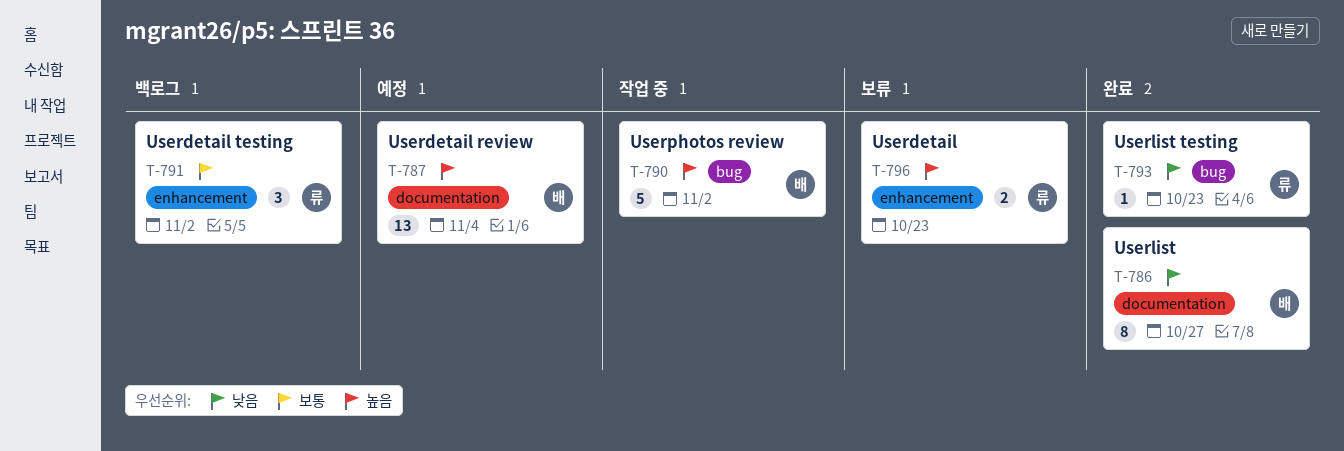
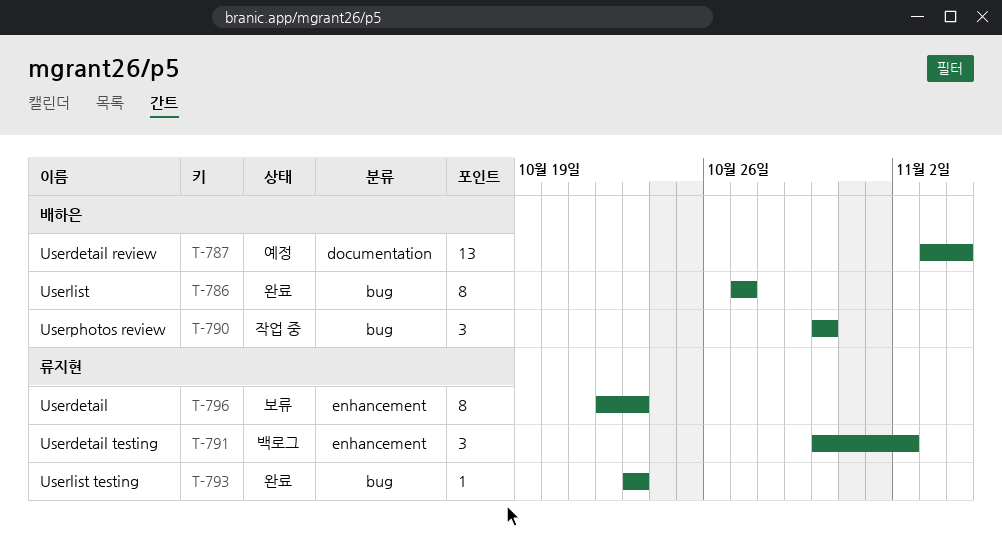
T-786, label: documentation -> bug
T-790, estimate: 5 -> 3
T-790, due: Nov 2 -> Oct 30
T-796, estimate: 2 -> 8

